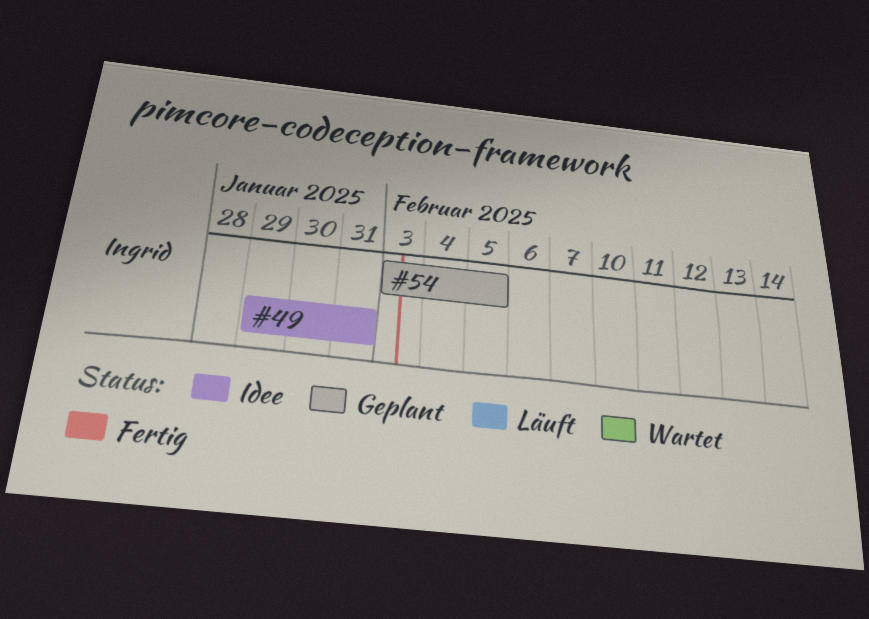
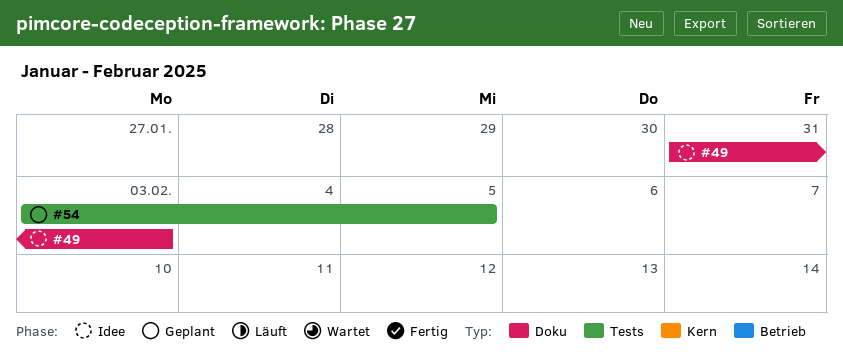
#49, start: Jan 29 -> Jan 31
#49, due: Jan 31 -> Feb 3

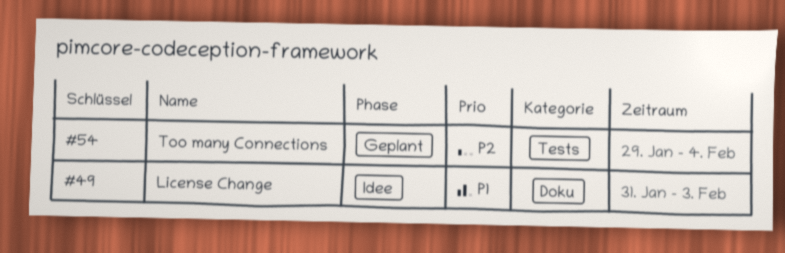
#54, start: Feb 3 -> Jan 29
#54, due: Feb 5 -> Feb 4

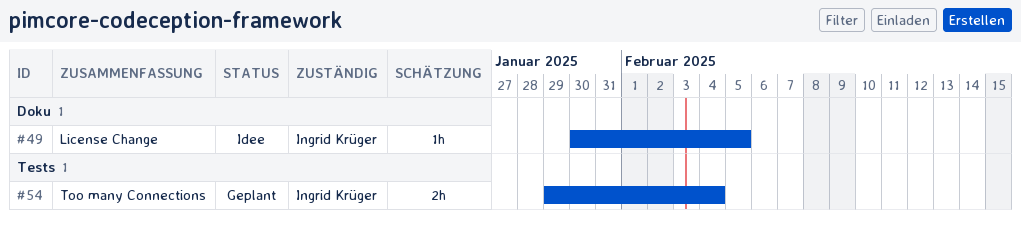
#49, start: Jan 31 -> Jan 30
#49, due: Feb 3 -> Feb 5

